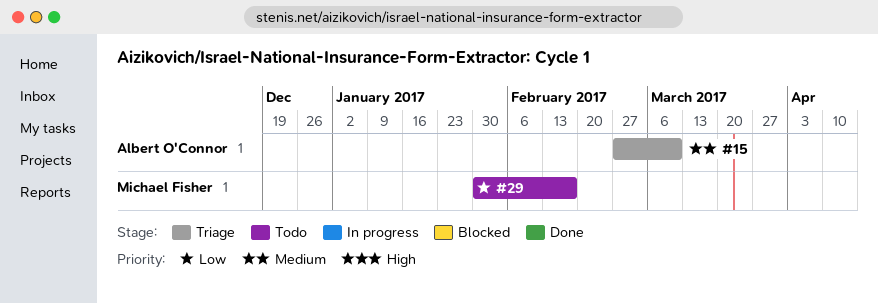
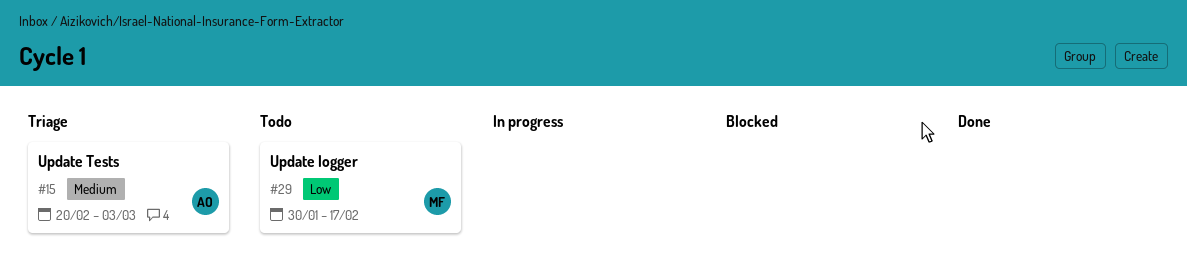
#15, start: Feb 27 -> Feb 20
#15, due: Mar 10 -> Mar 3

